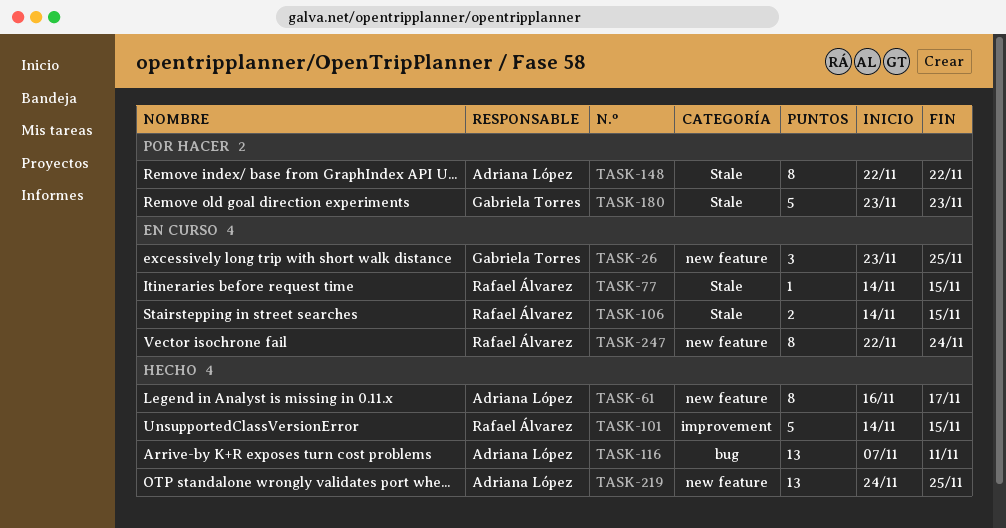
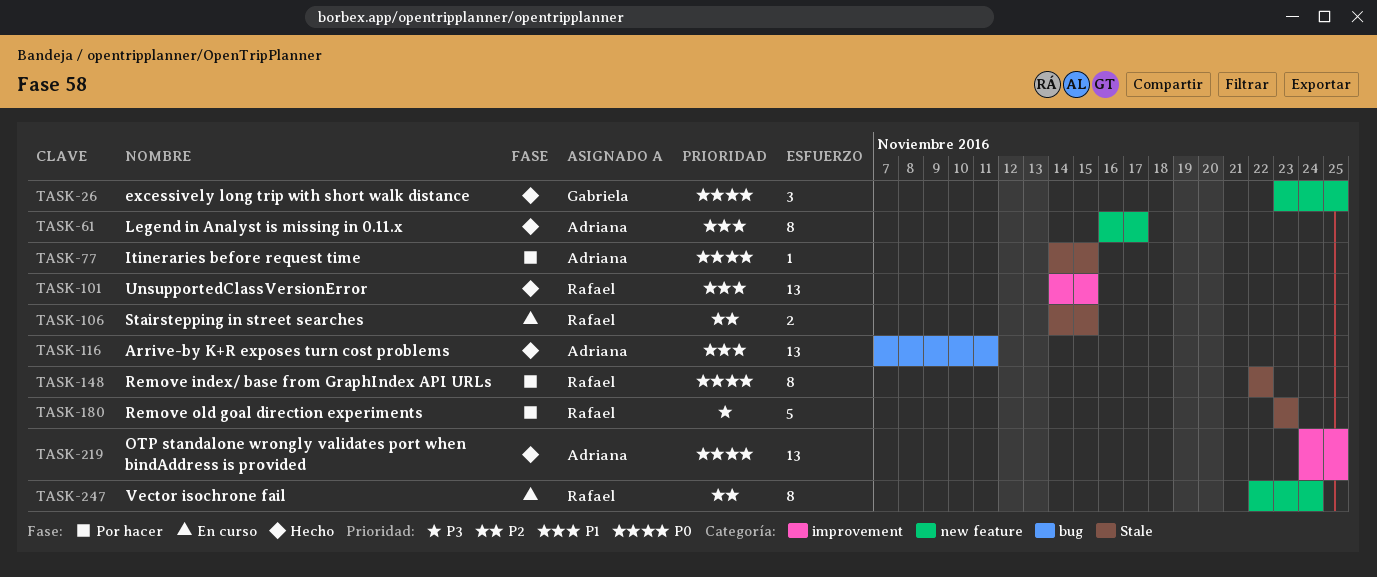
TASK-26, status: En curso -> Hecho
TASK-77, status: En curso -> Por hacer
TASK-77, owner: Rafael Álvarez -> Adriana López
TASK-101, estimate: 5 -> 13
TASK-148, owner: Adriana López -> Rafael Álvarez
TASK-180, owner: Gabriela Torres -> Rafael Álvarez
TASK-219, label: new feature -> improvement

